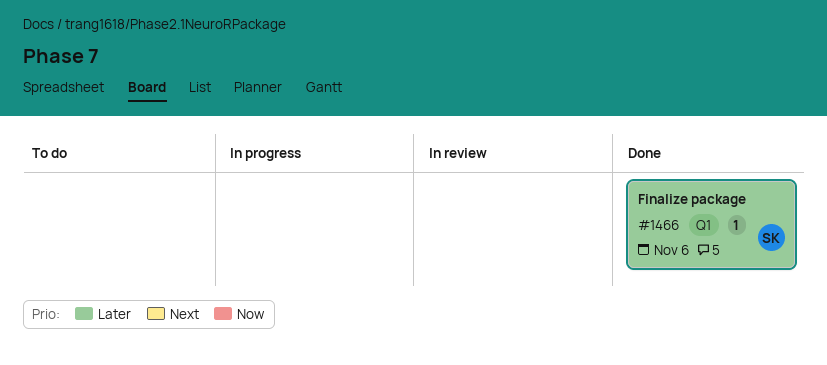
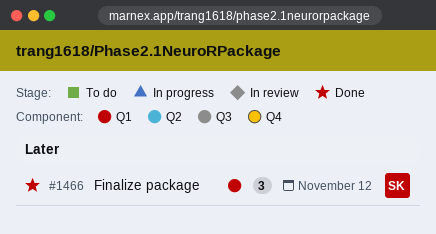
#1466, estimate: 1 -> 3
#1466, due: Nov 6 -> Nov 12

